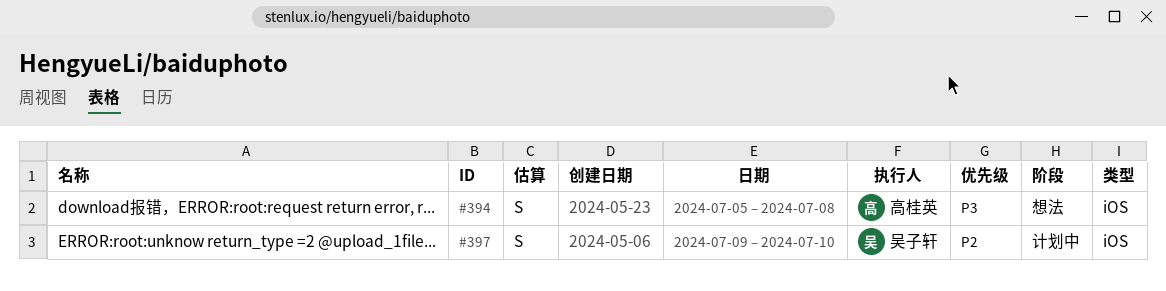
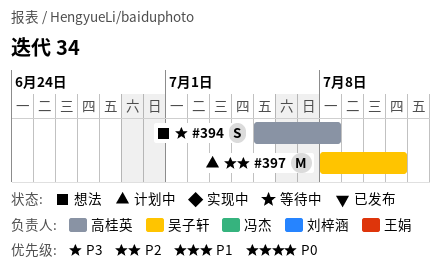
#397, estimate: S -> M
#397, start: Jul 9 -> Jul 8
#397, due: Jul 10 -> Jul 11

